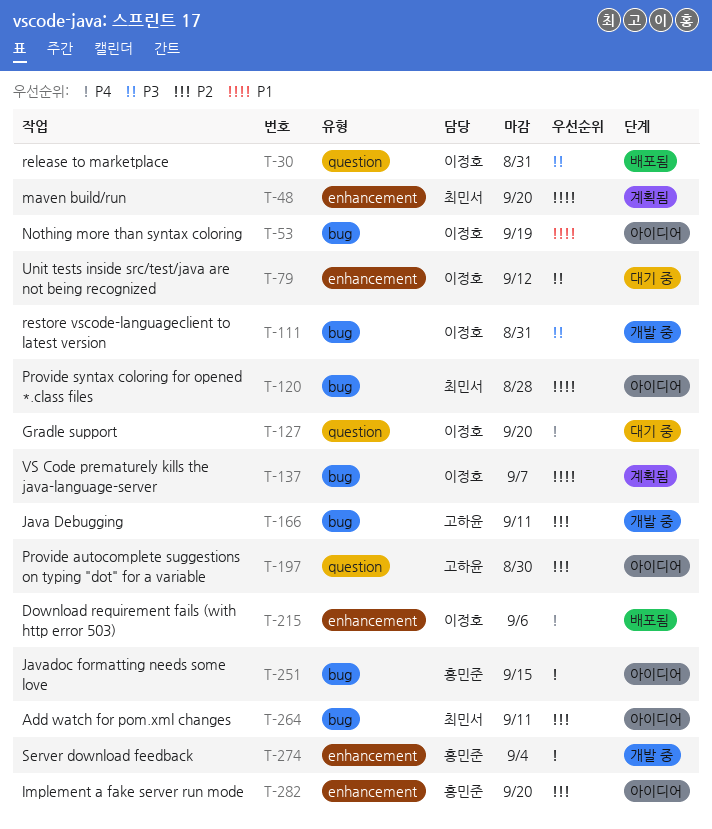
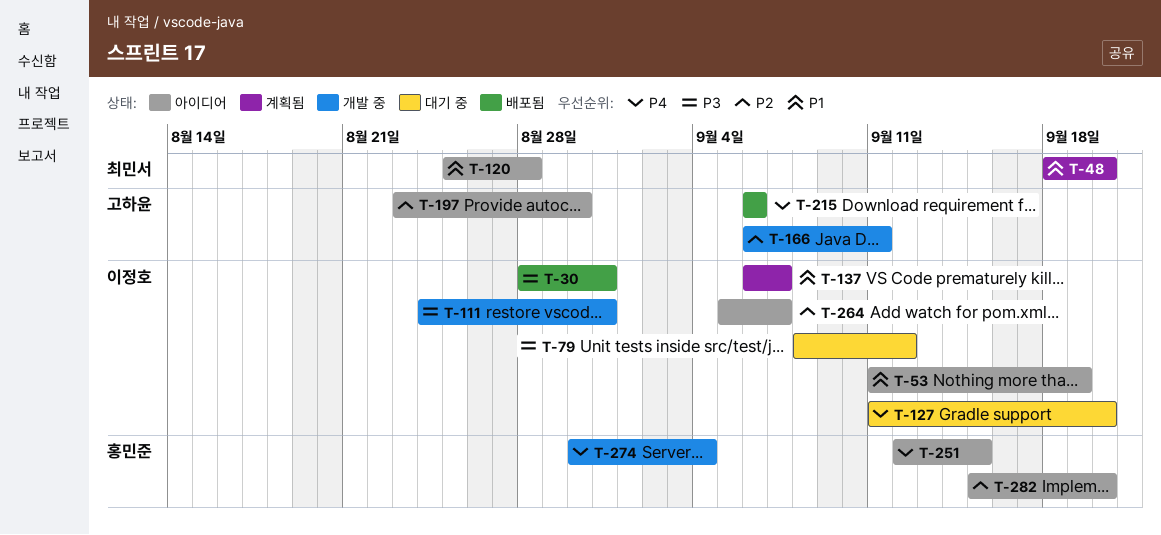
T-215, owner: 이정호 -> 고하윤
T-264, owner: 최민서 -> 이정호
T-264, due: Sep 11 -> Sep 7

